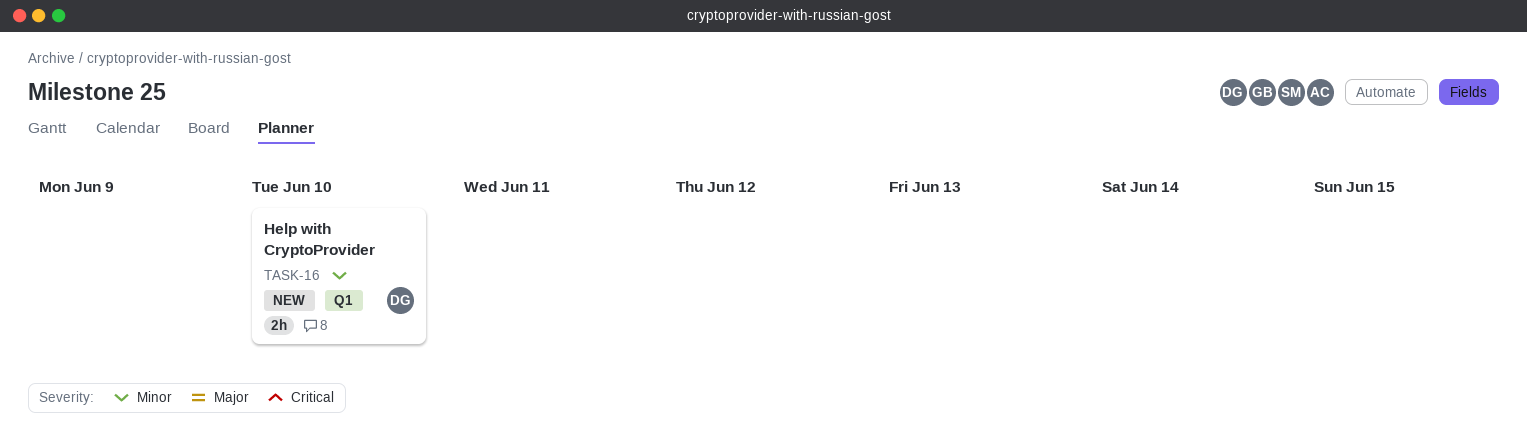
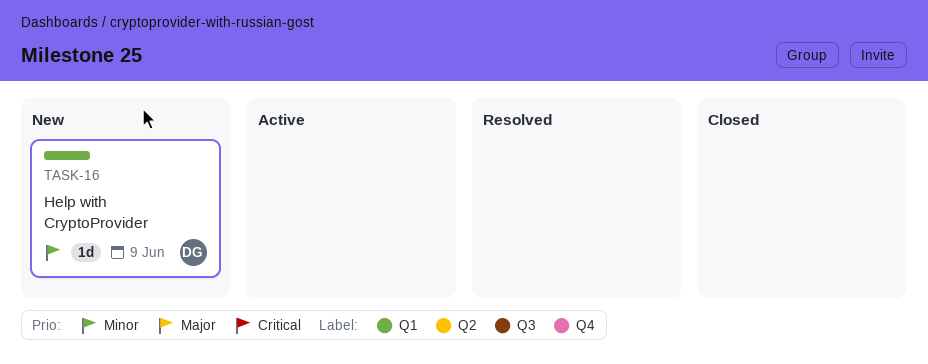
TASK-16, estimate: 2h -> 1d
TASK-16, due: Jun 10 -> Jun 9

